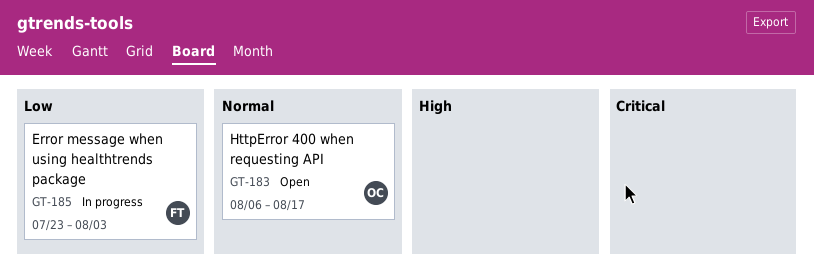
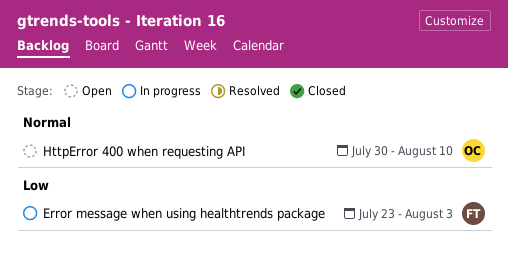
HttpError 400 when requesting API, start: Aug 6 -> Jul 30
HttpError 400 when requesting API, due: Aug 17 -> Aug 10

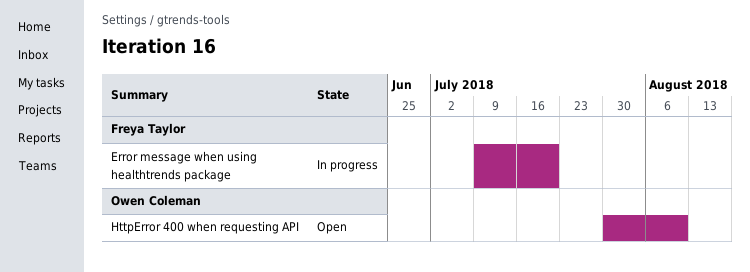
Error message when using healthtrends package, start: Jul 23 -> Jul 9
Error message when using healthtrends package, due: Aug 3 -> Jul 20

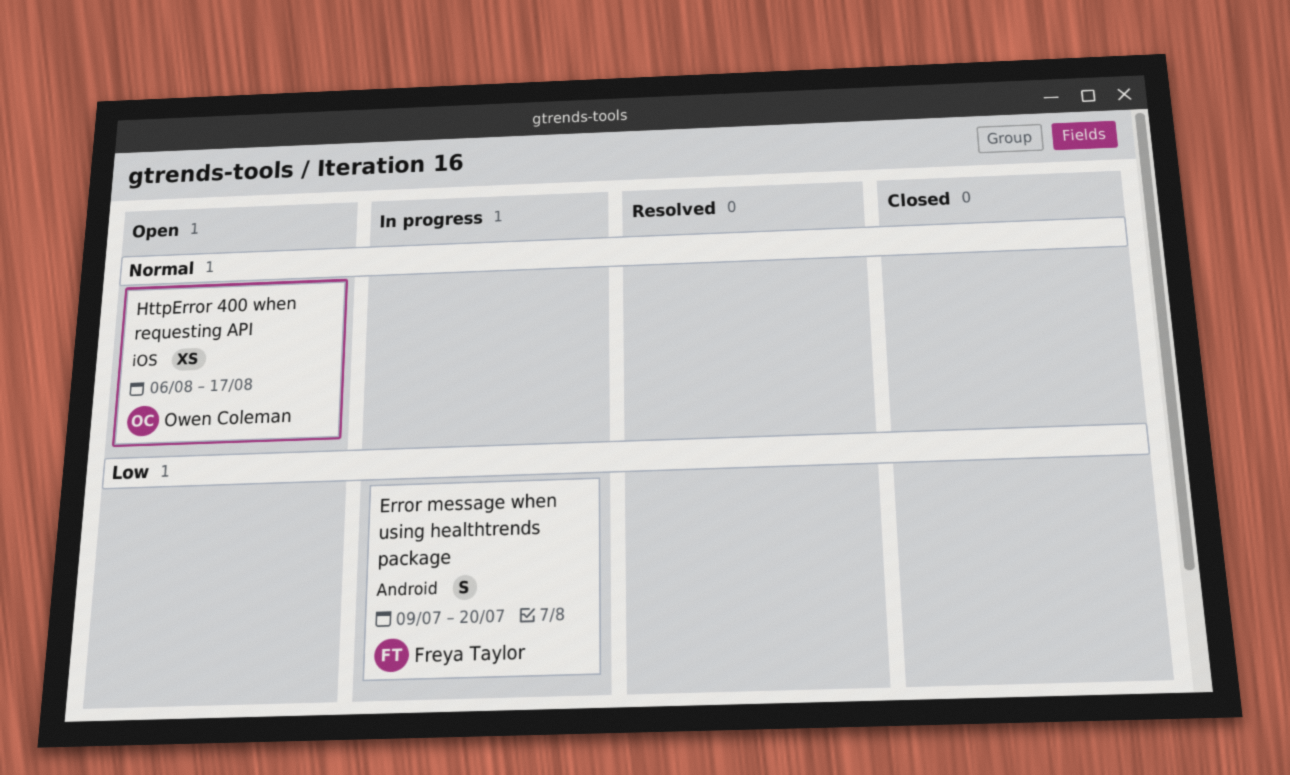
HttpError 400 when requesting API, start: Jul 30 -> Aug 6
HttpError 400 when requesting API, due: Aug 10 -> Aug 17

